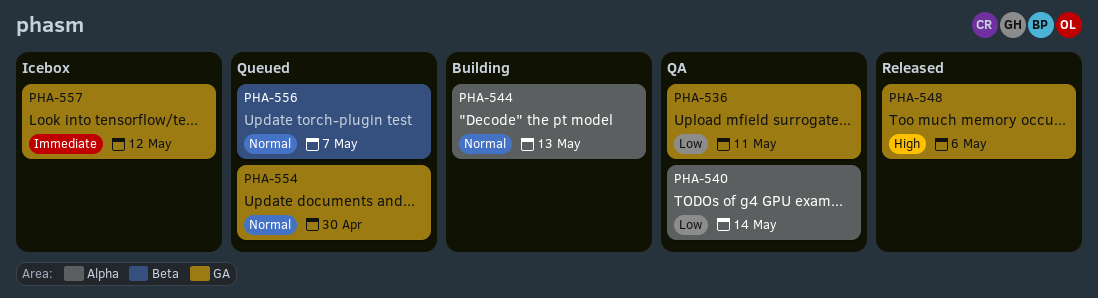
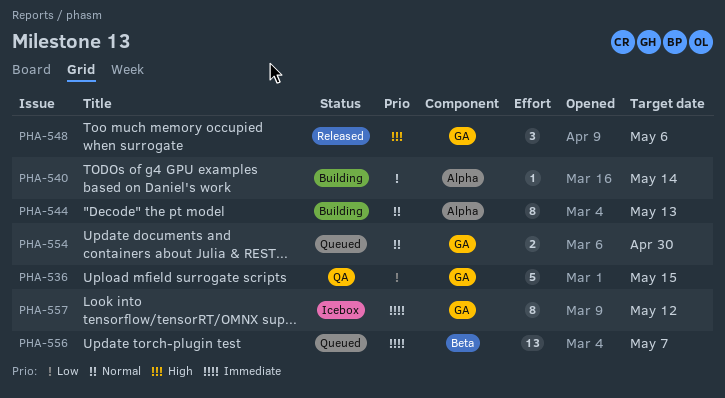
PHA-536, due: May 11 -> May 15
PHA-540, status: QA -> Building
PHA-556, priority: Normal -> Immediate

